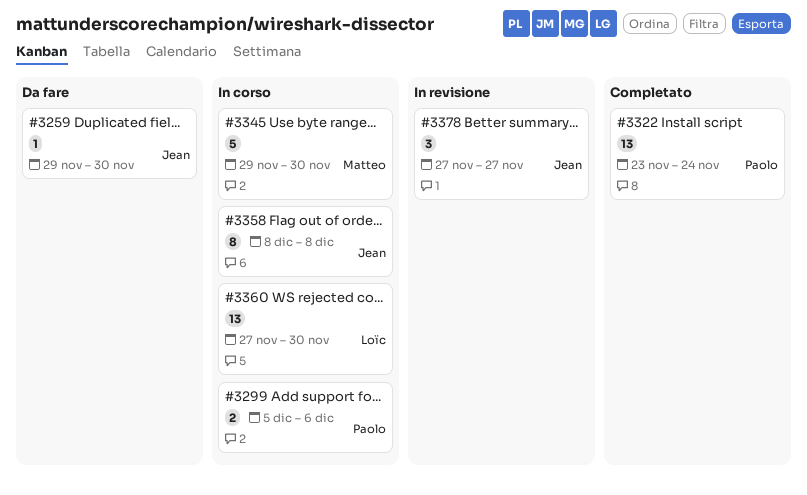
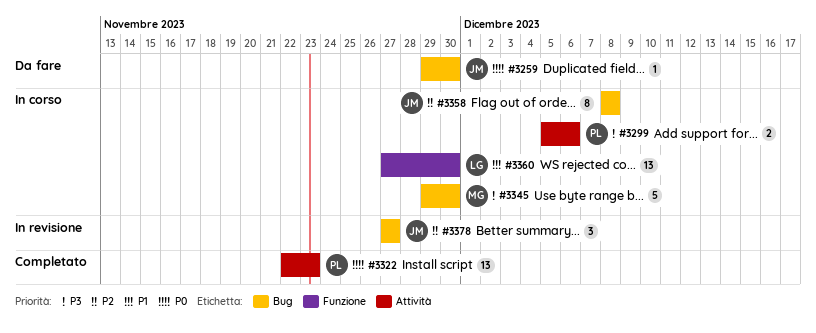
#3322, start: Nov 23 -> Nov 22
#3322, due: Nov 24 -> Nov 23

